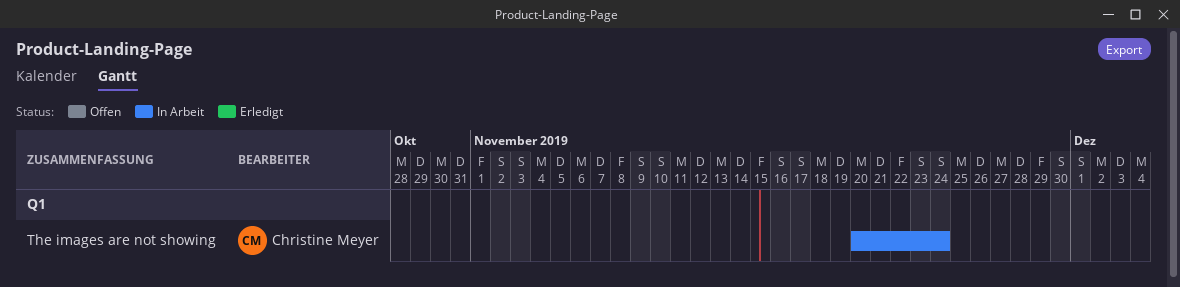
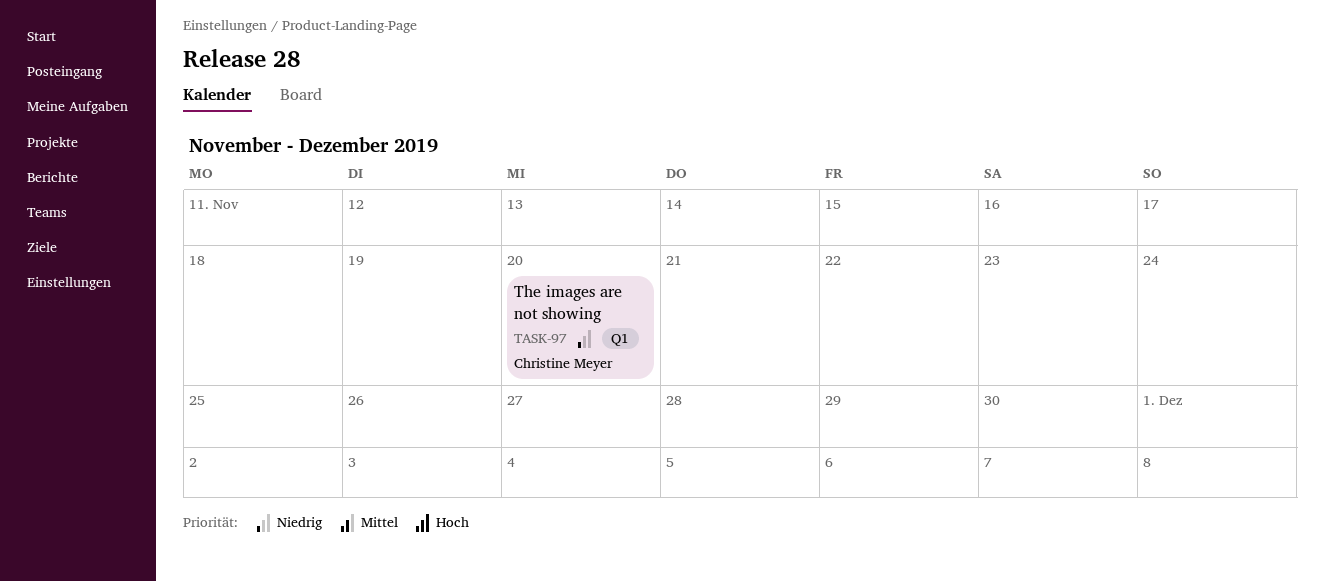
The images are not showing, due: Nov 24 -> Nov 20

